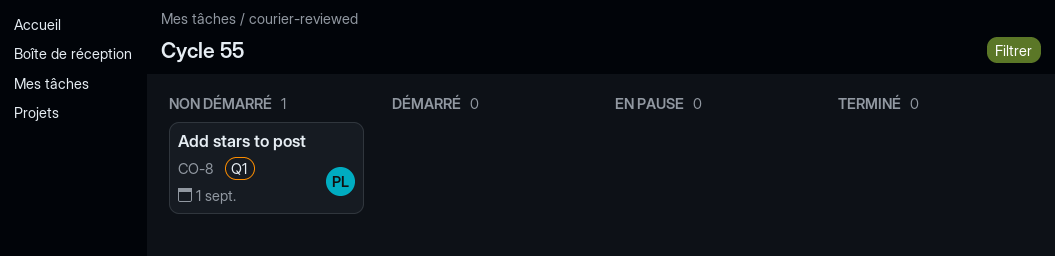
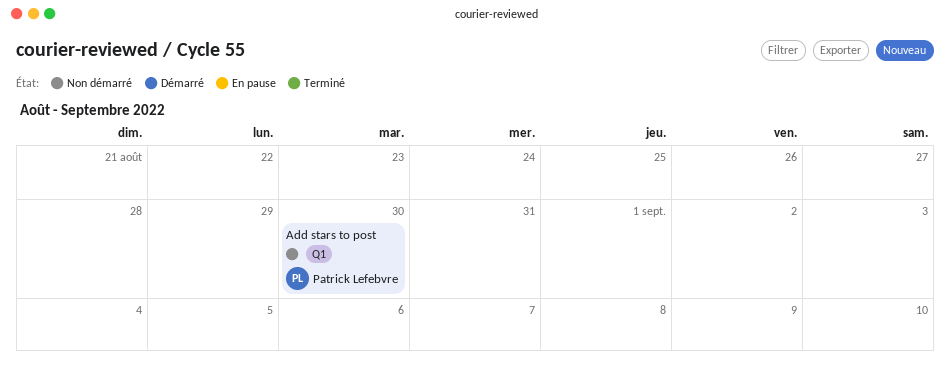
Add stars to post, due: Sep 1 -> Aug 30

